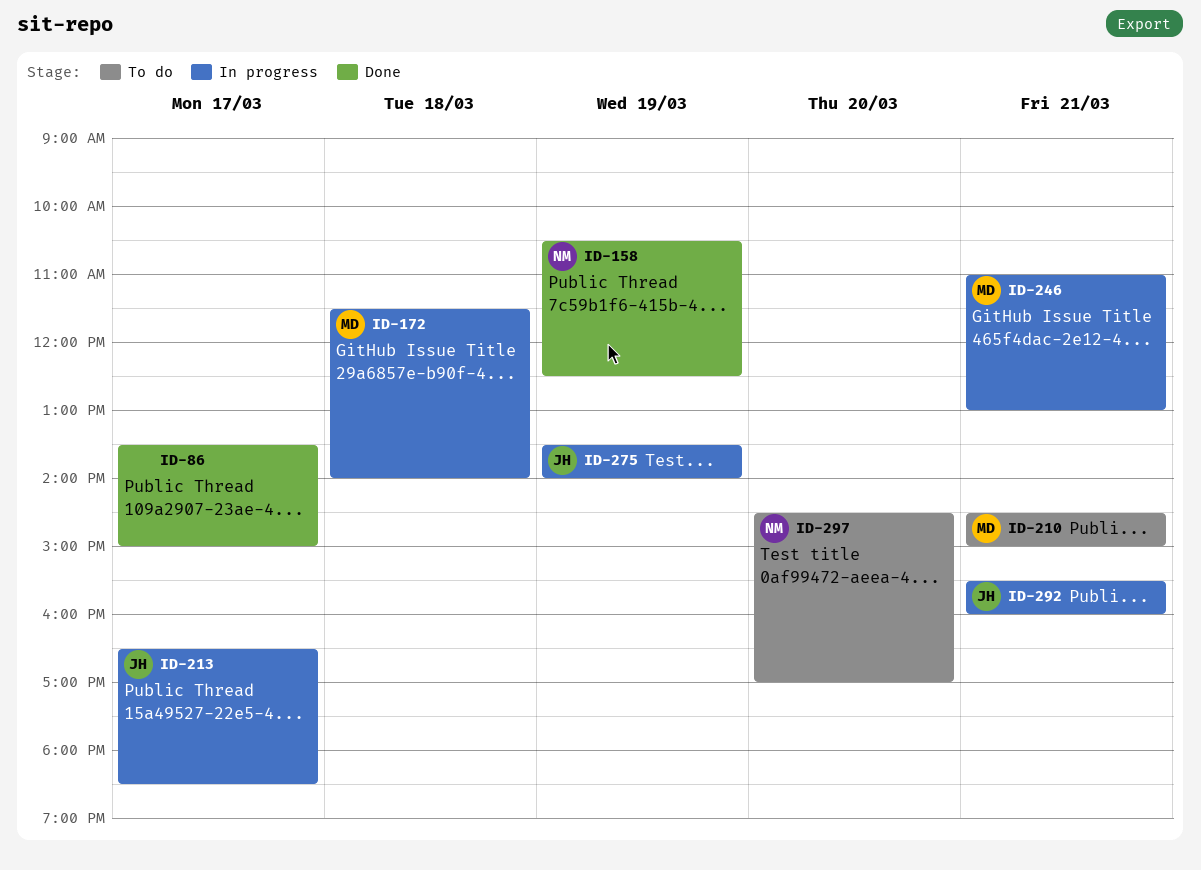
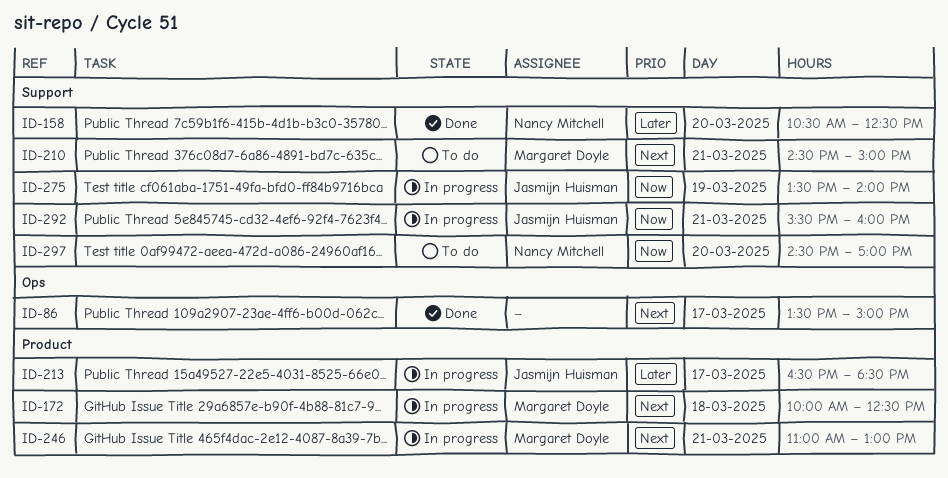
ID-158, day: Mar 19 -> Mar 20
ID-172, begins: 11:30 -> 10:00
ID-172, ends: 14:00 -> 12:30

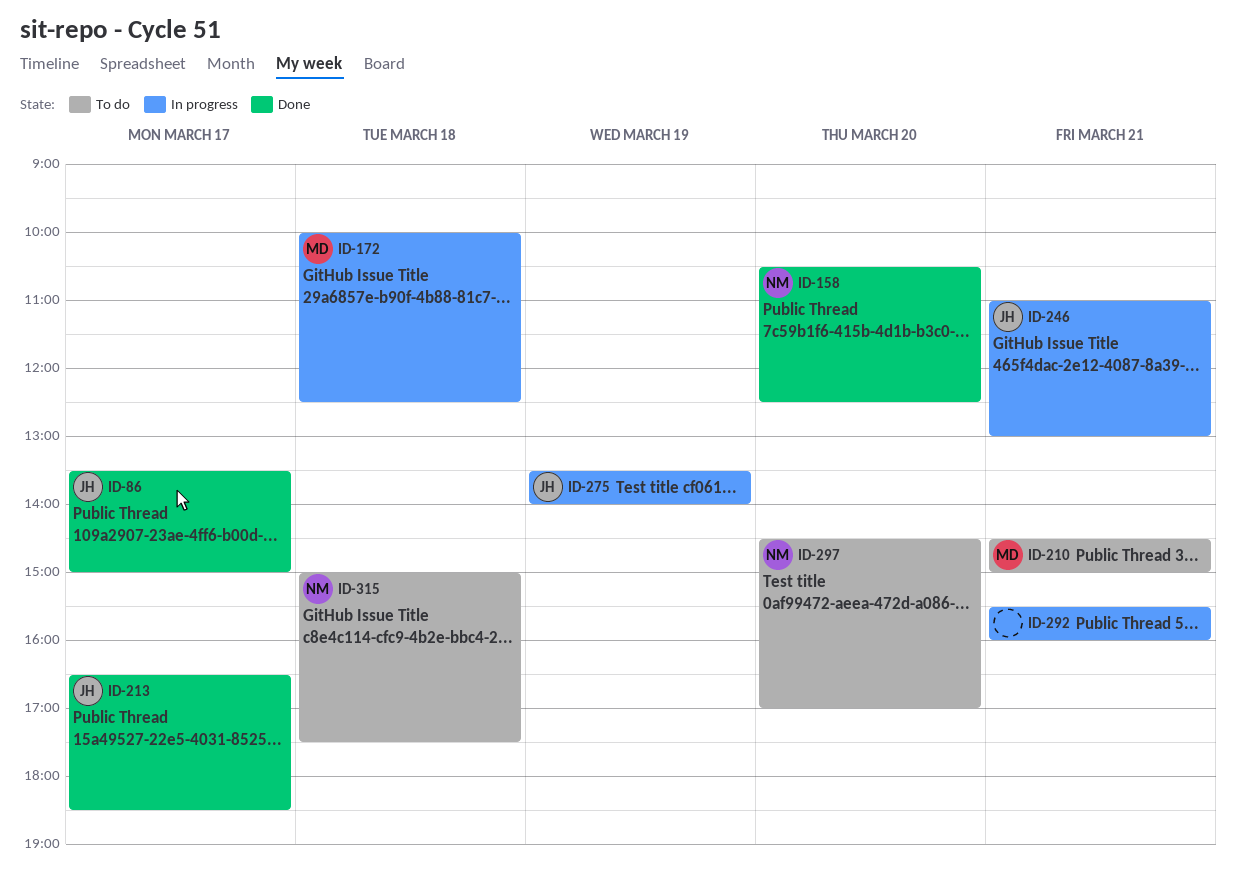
ID-86, owner: none -> Jasmijn Huisman
ID-213, status: In progress -> Done
ID-246, owner: Margaret Doyle -> Jasmijn Huisman
ID-292, owner: Jasmijn Huisman -> none
ID-315: none -> present

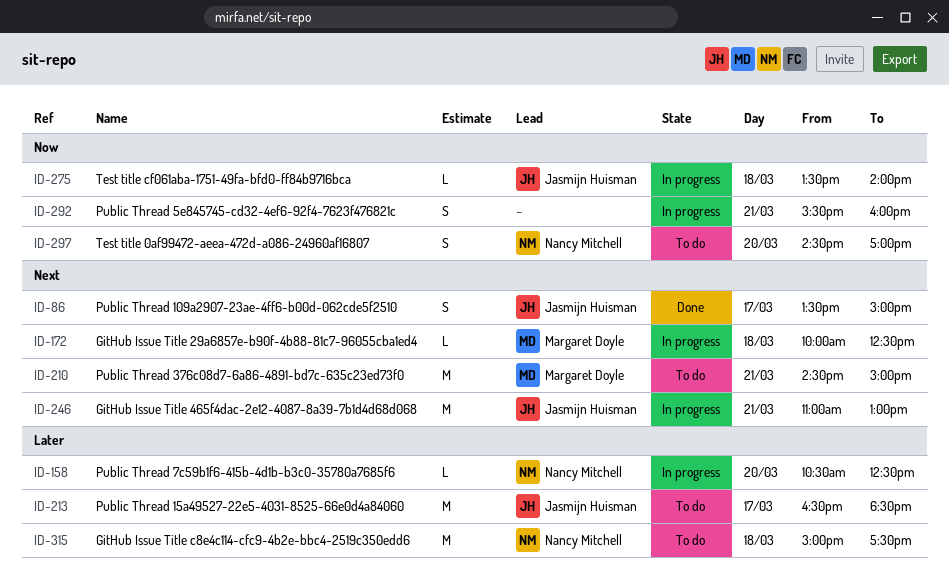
ID-158, status: Done -> In progress
ID-213, status: Done -> To do
ID-275, day: Mar 19 -> Mar 18

